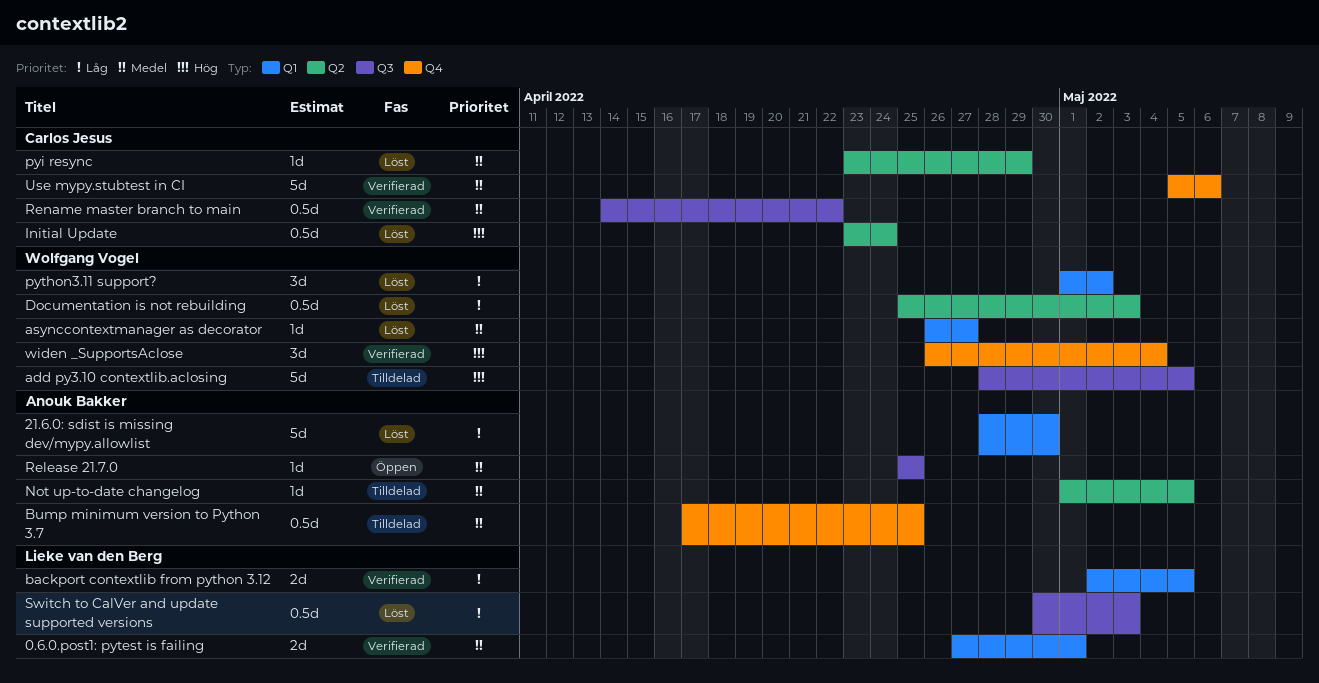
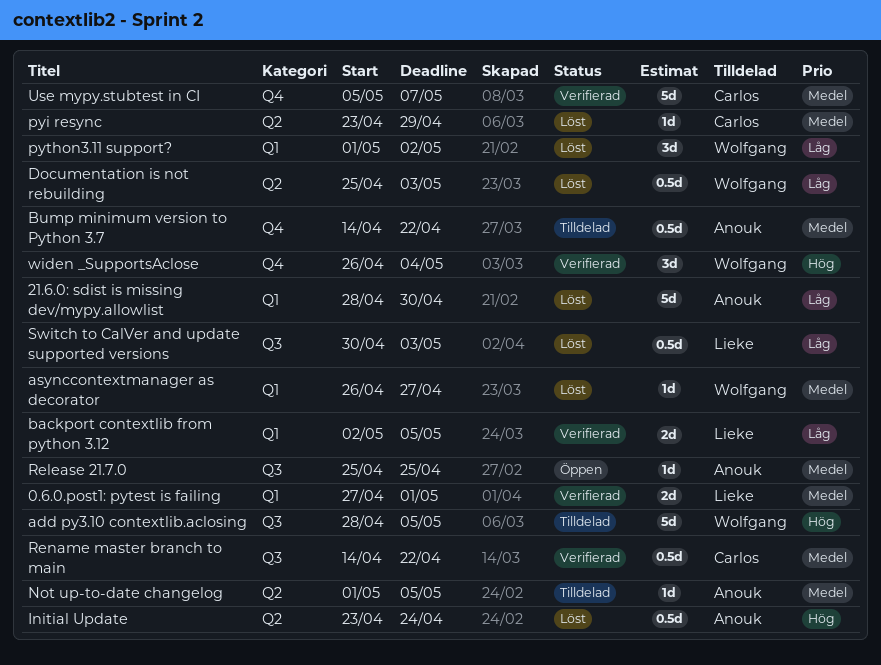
Bump minimum version to Python 3.7, start: Apr 17 -> Apr 14
Bump minimum version to Python 3.7, due: Apr 25 -> Apr 22
Initial Update, owner: Carlos Jesus -> Anouk Bakker
Use mypy.stubtest in CI, due: May 6 -> May 7

